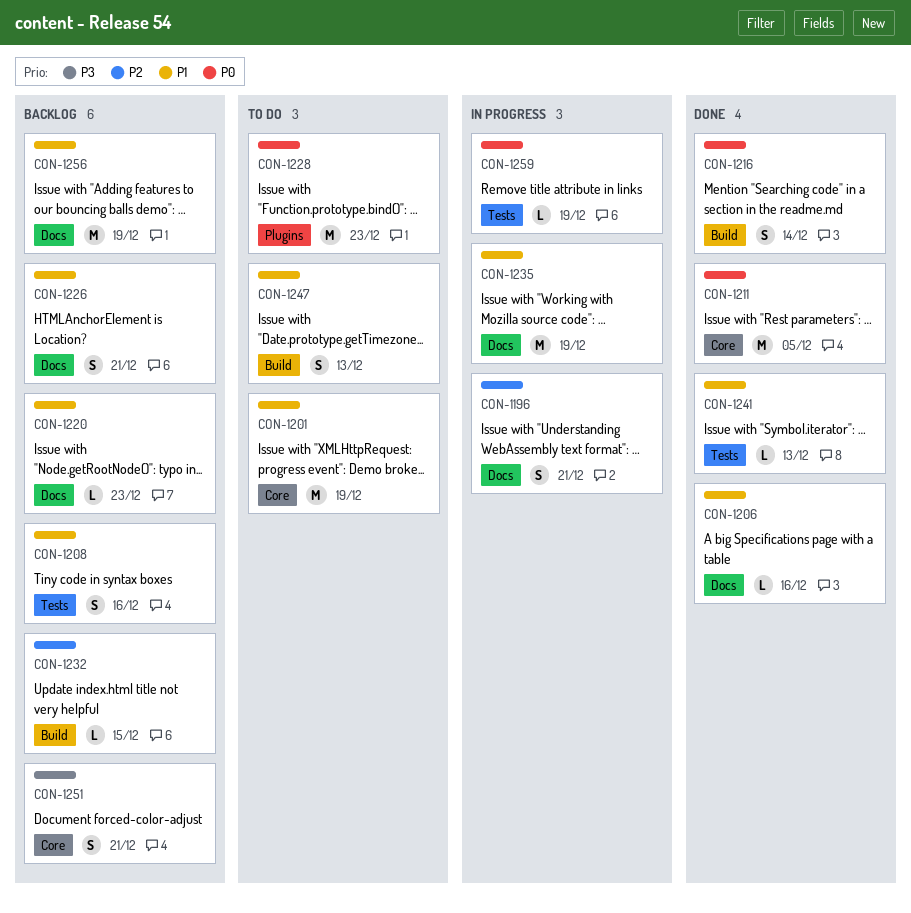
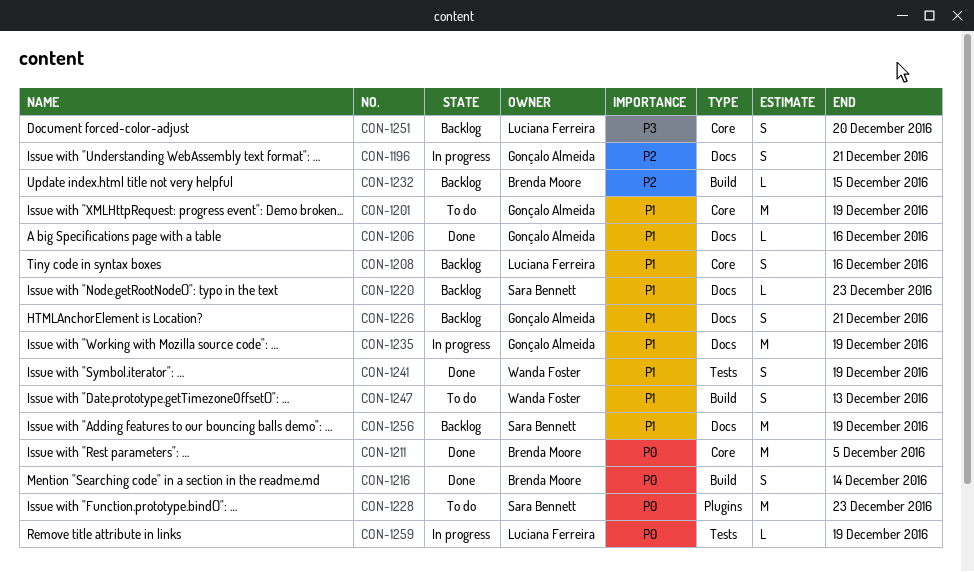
CON-1208, label: Tests -> Core
CON-1241, estimate: L -> S
CON-1241, due: Dec 13 -> Dec 19
CON-1251, due: Dec 21 -> Dec 20

